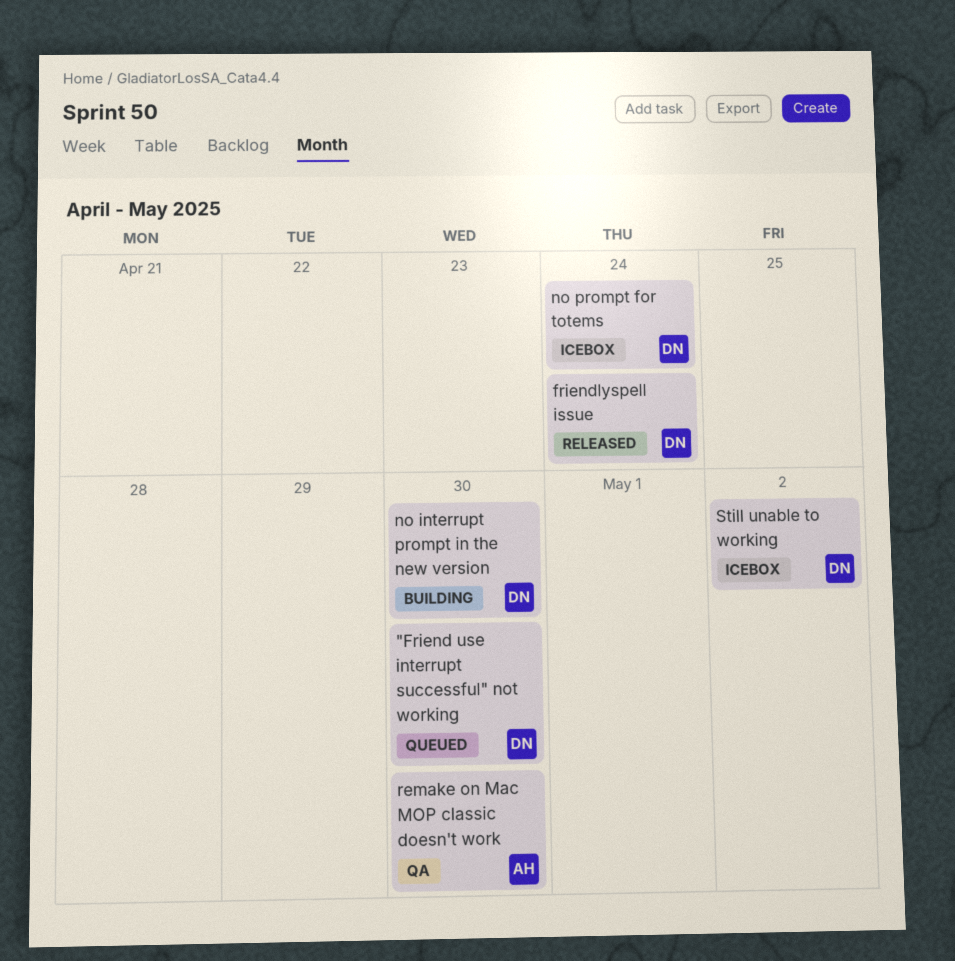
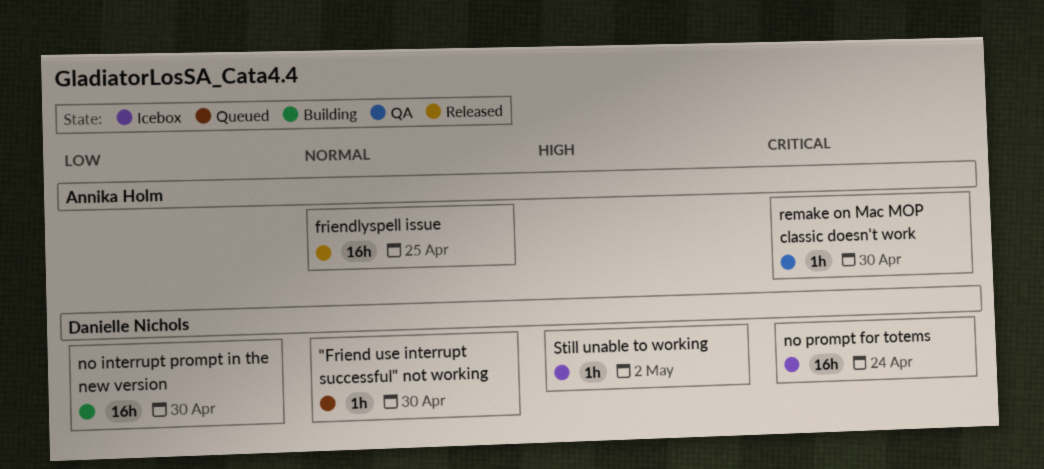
friendlyspell issue, owner: Danielle Nichols -> Annika Holm
friendlyspell issue, due: Apr 24 -> Apr 25

